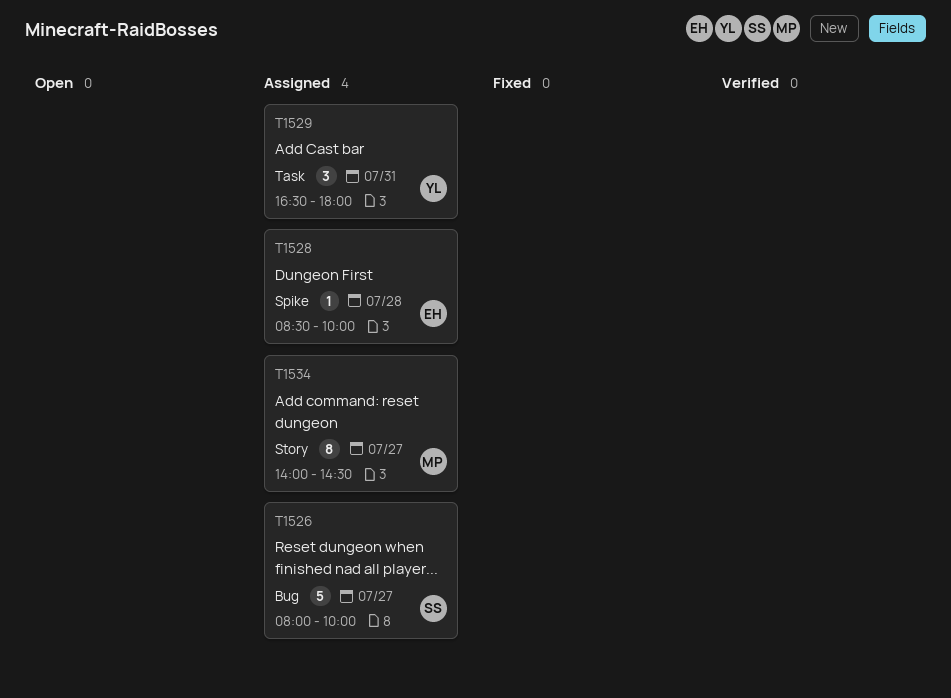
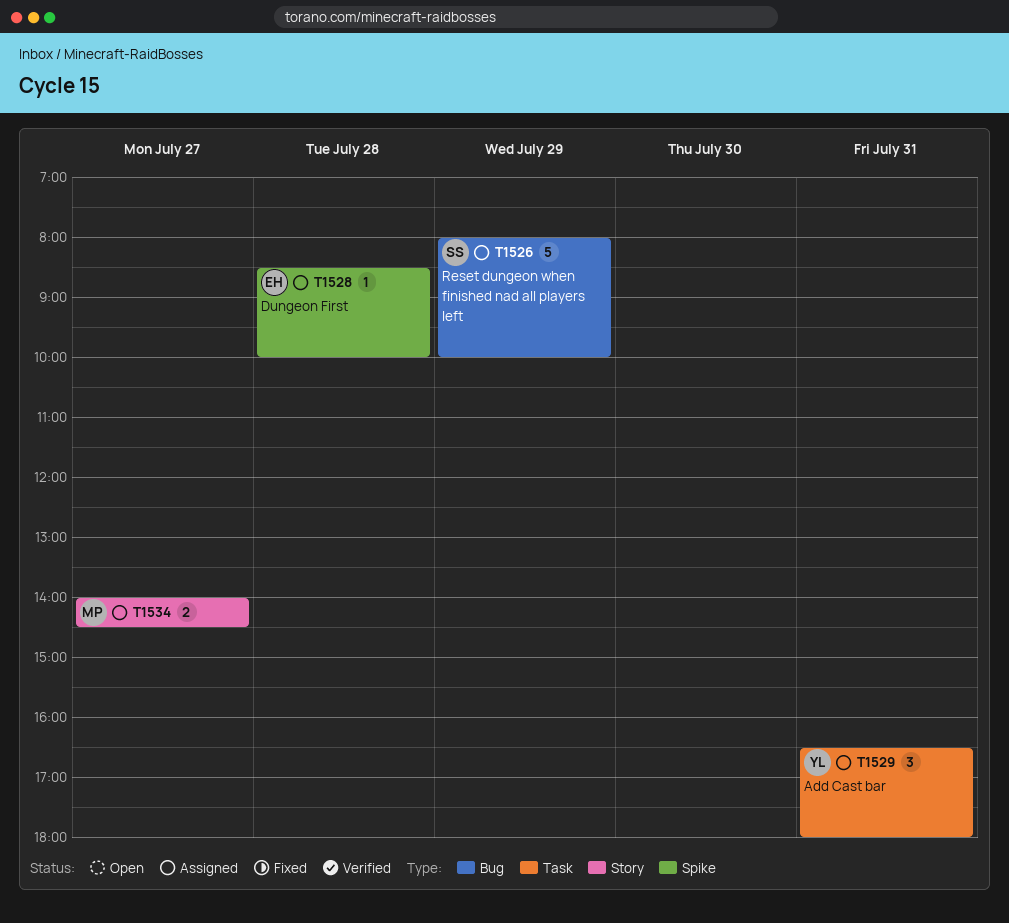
T1526, day: Jul 27 -> Jul 29
T1534, estimate: 8 -> 2

